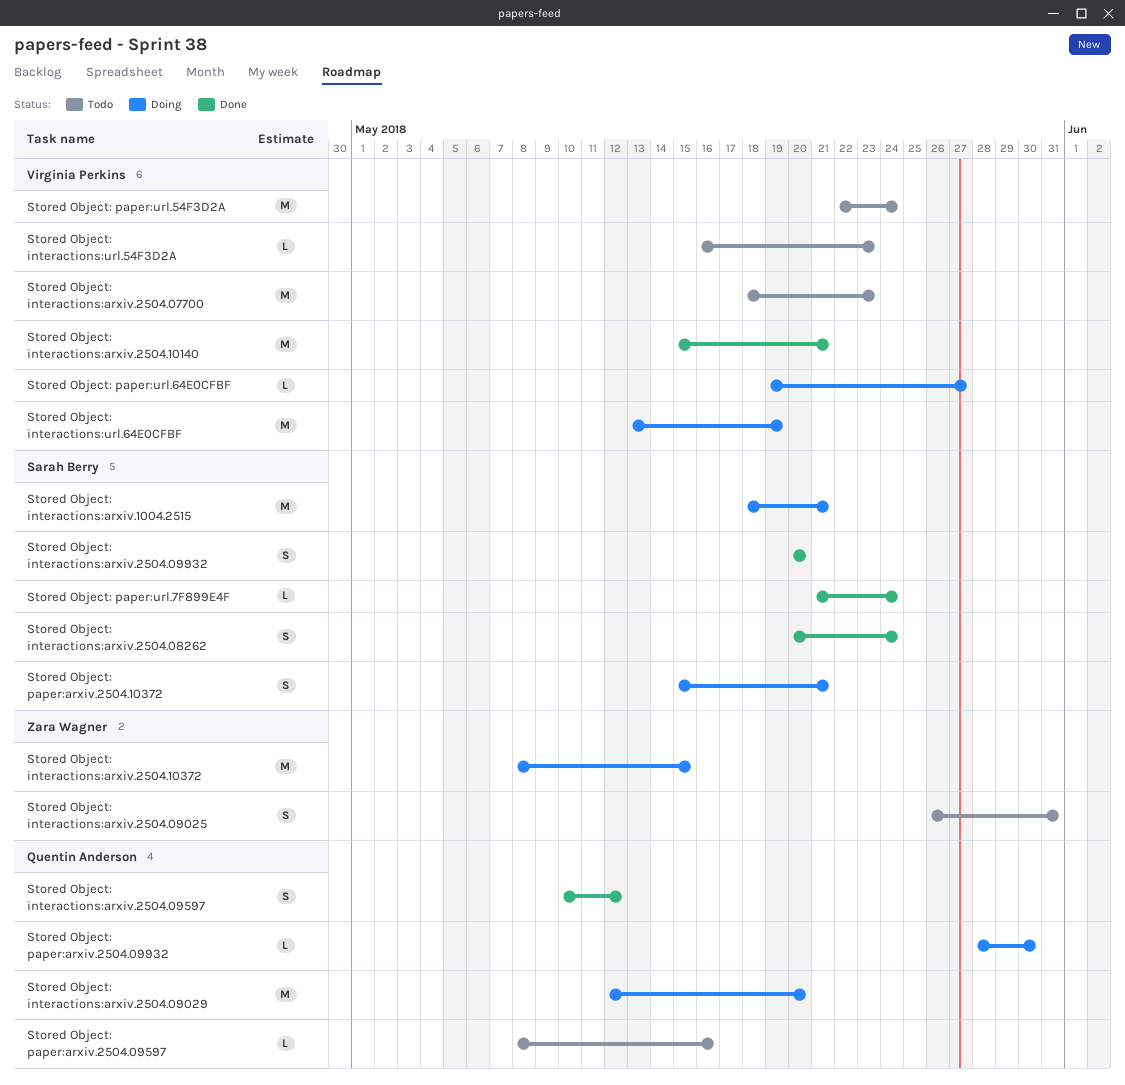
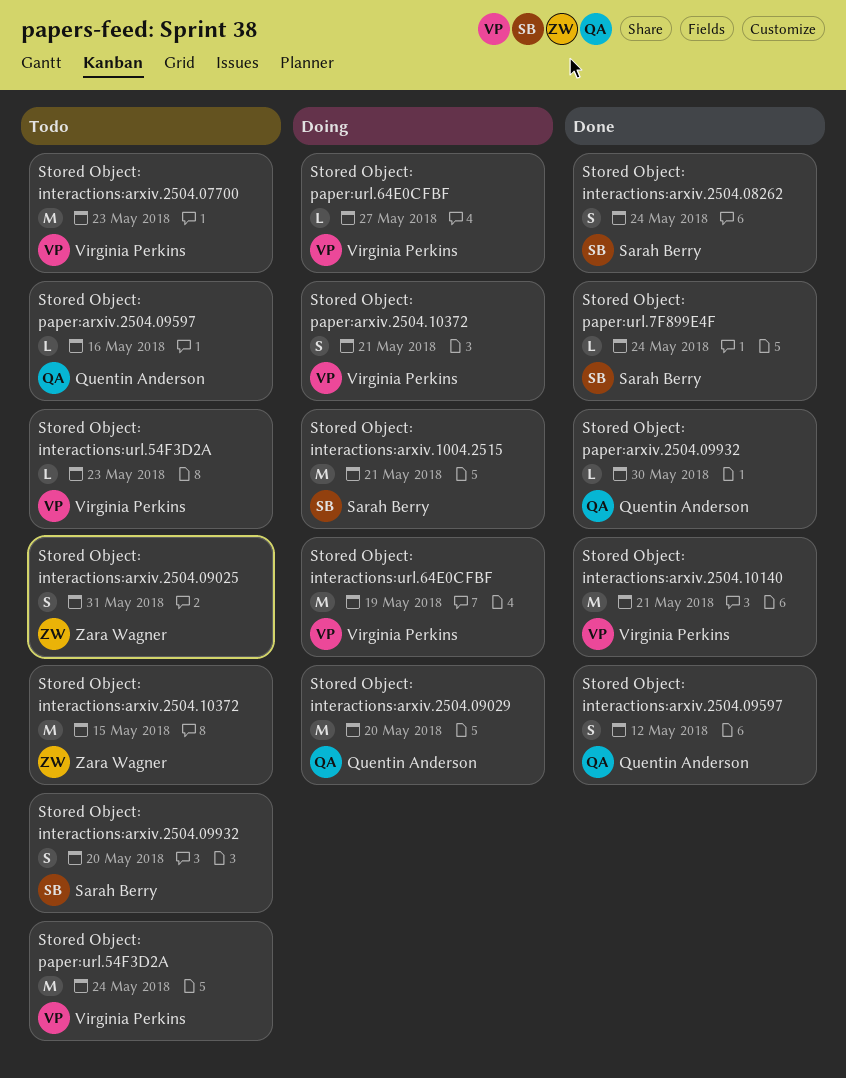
Stored Object: interactions:arxiv.2504.09932, status: Done -> Todo
Stored Object: interactions:arxiv.2504.10372, status: Doing -> Todo
Stored Object: paper:arxiv.2504.09932, status: Doing -> Done
Stored Object: paper:arxiv.2504.10372, owner: Sarah Berry -> Virginia Perkins

